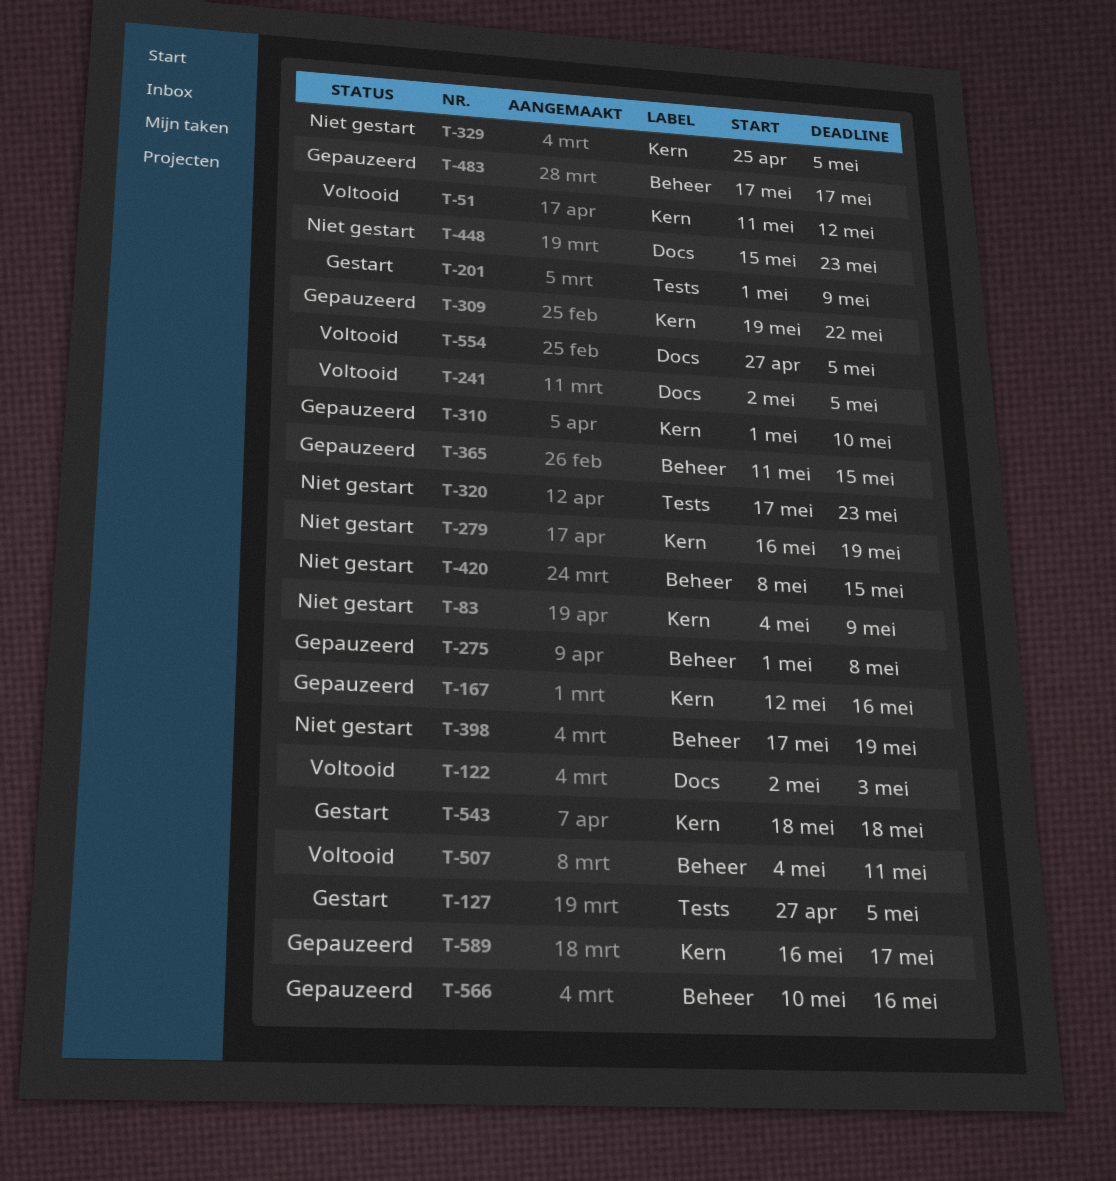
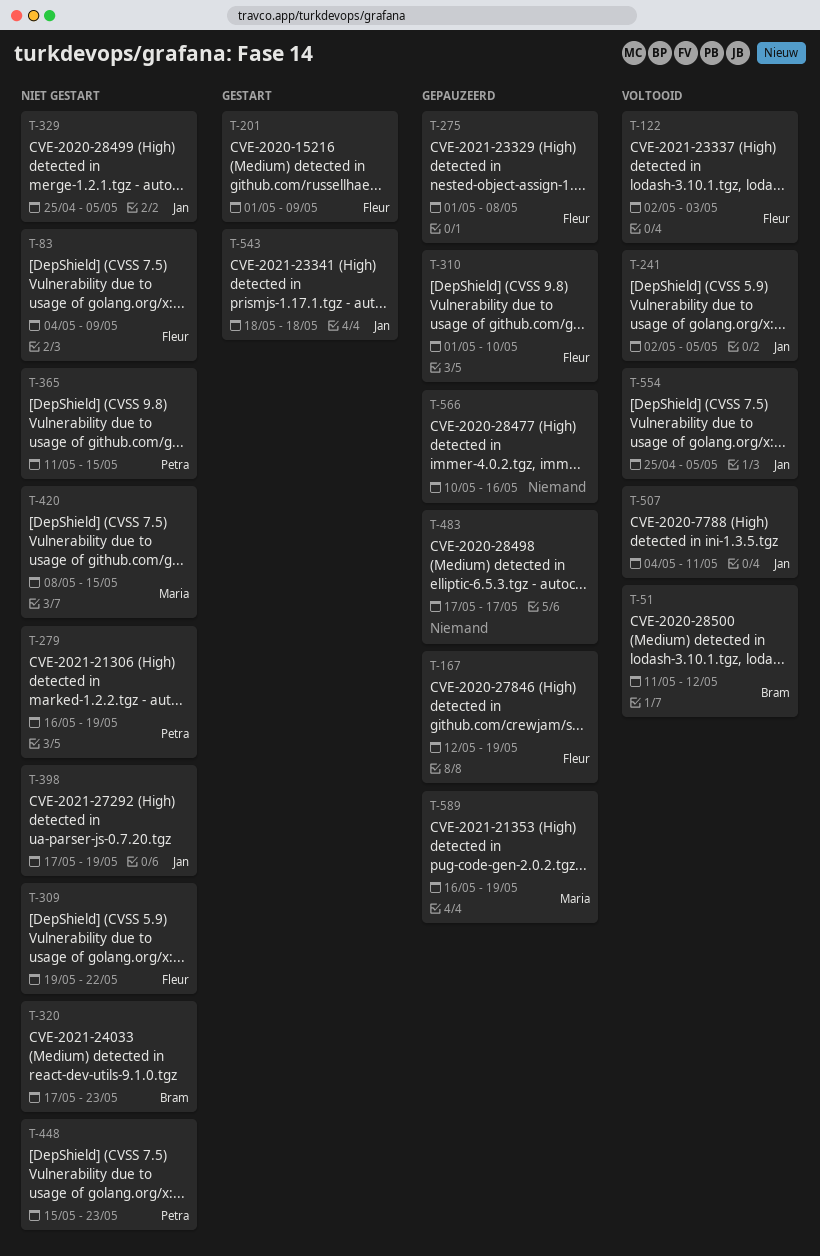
T-127: present -> none
T-167, due: May 16 -> May 19
T-309, status: Gepauzeerd -> Niet gestart
T-365, status: Gepauzeerd -> Niet gestart
T-554, start: Apr 27 -> Apr 25
T-589, due: May 17 -> May 19

